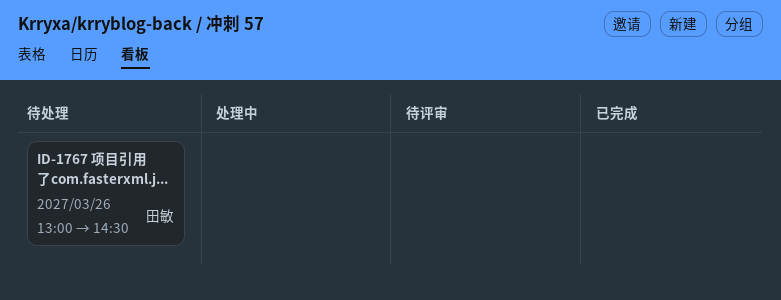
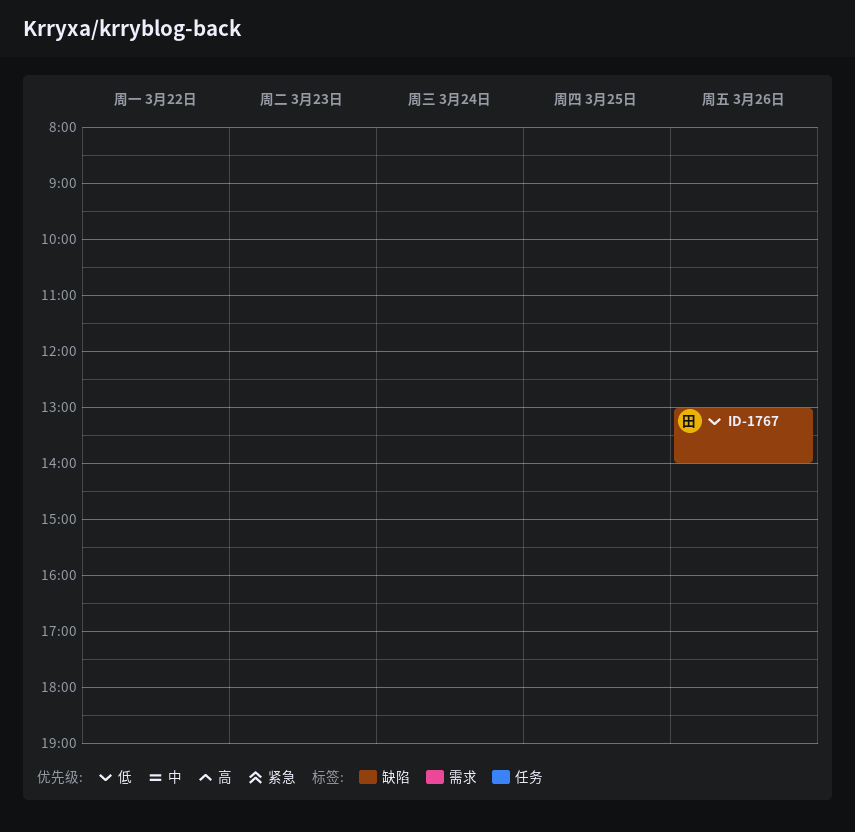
ID-1767, ends: 14:30 -> 14:00

